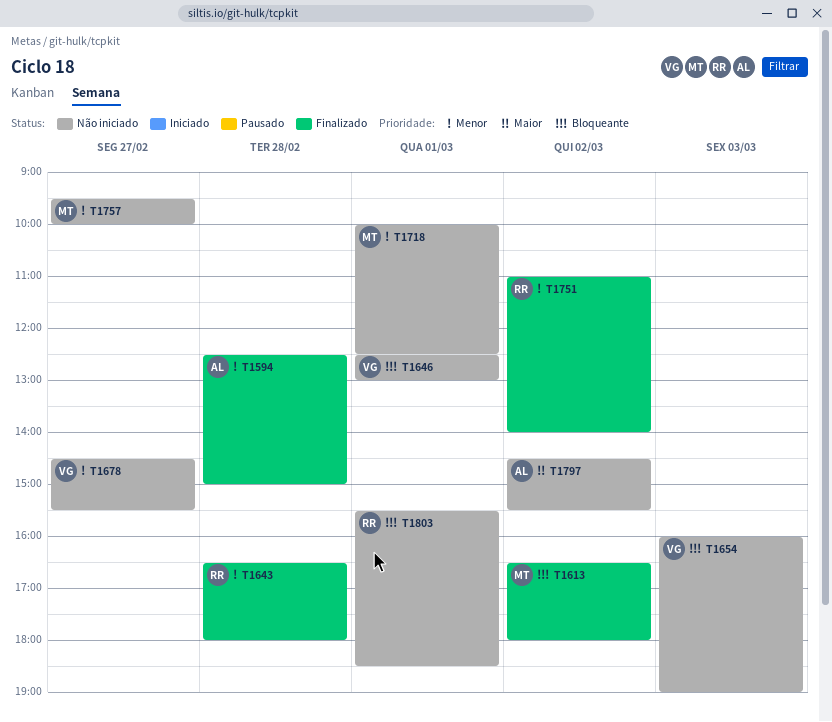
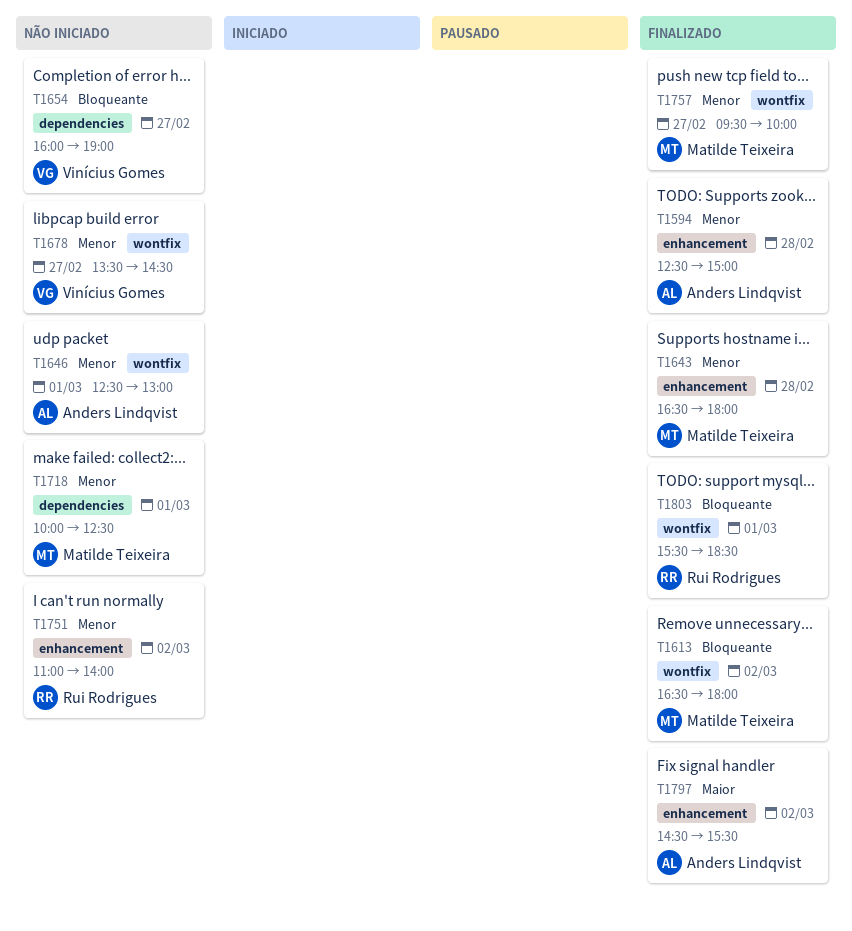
T1643, owner: Rui Rodrigues -> Matilde Teixeira
T1646, owner: Vinícius Gomes -> Anders Lindqvist
T1646, priority: Bloqueante -> Menor
T1654, day: Mar 3 -> Feb 27
T1678, begins: 14:30 -> 13:30
T1678, ends: 15:30 -> 14:30
T1751, status: Finalizado -> Não iniciado
T1757, status: Não iniciado -> Finalizado
T1797, status: Não iniciado -> Finalizado
T1803, status: Não iniciado -> Finalizado

